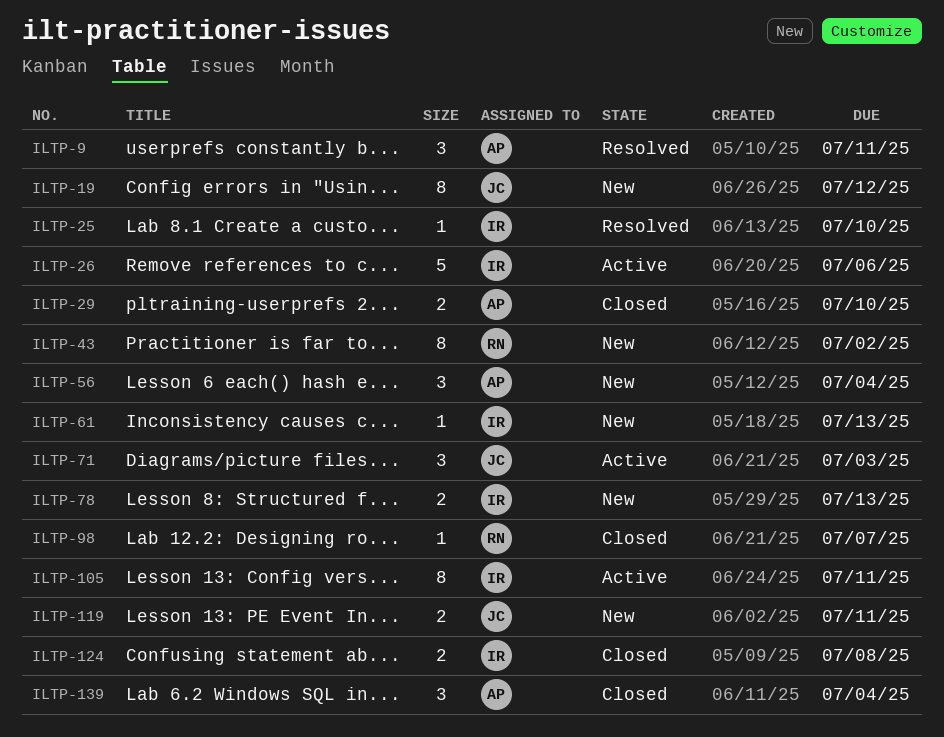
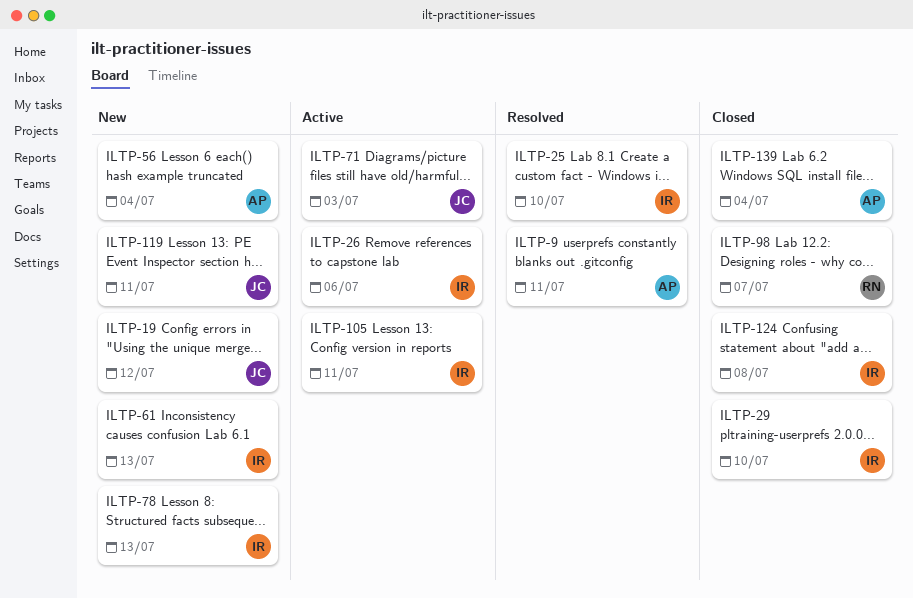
ILTP-29, owner: AP -> IR
ILTP-43: present -> none

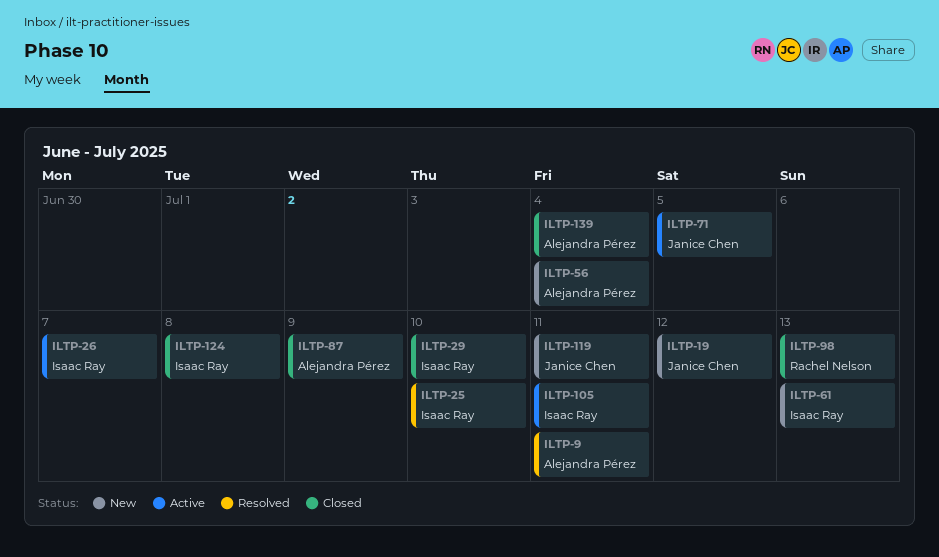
ILTP-26, due: Jul 6 -> Jul 7
ILTP-71, due: Jul 3 -> Jul 5
ILTP-78: present -> none
ILTP-87: none -> present
ILTP-98, due: Jul 7 -> Jul 13

